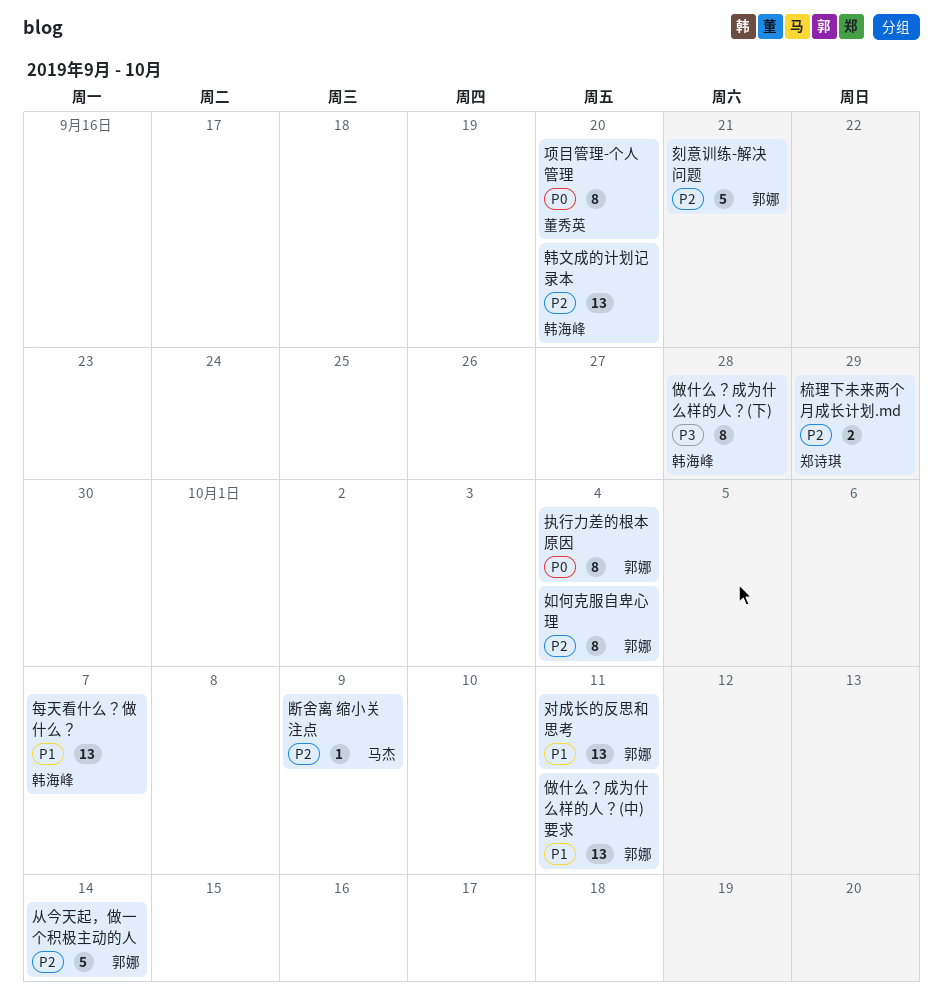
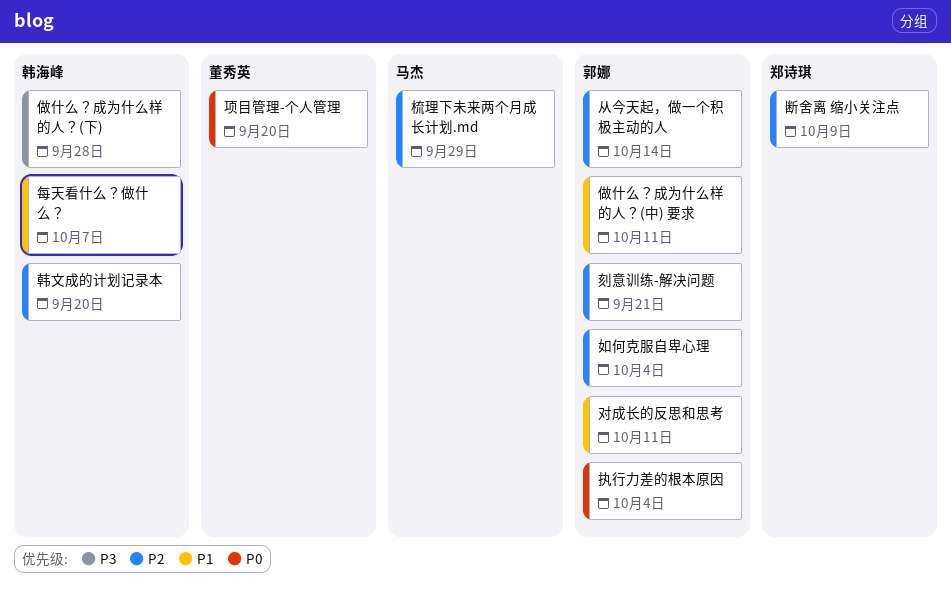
断舍离 缩小关注点, owner: 马杰 -> 郑诗琪
梳理下未来两个月成长计划.md, owner: 郑诗琪 -> 马杰

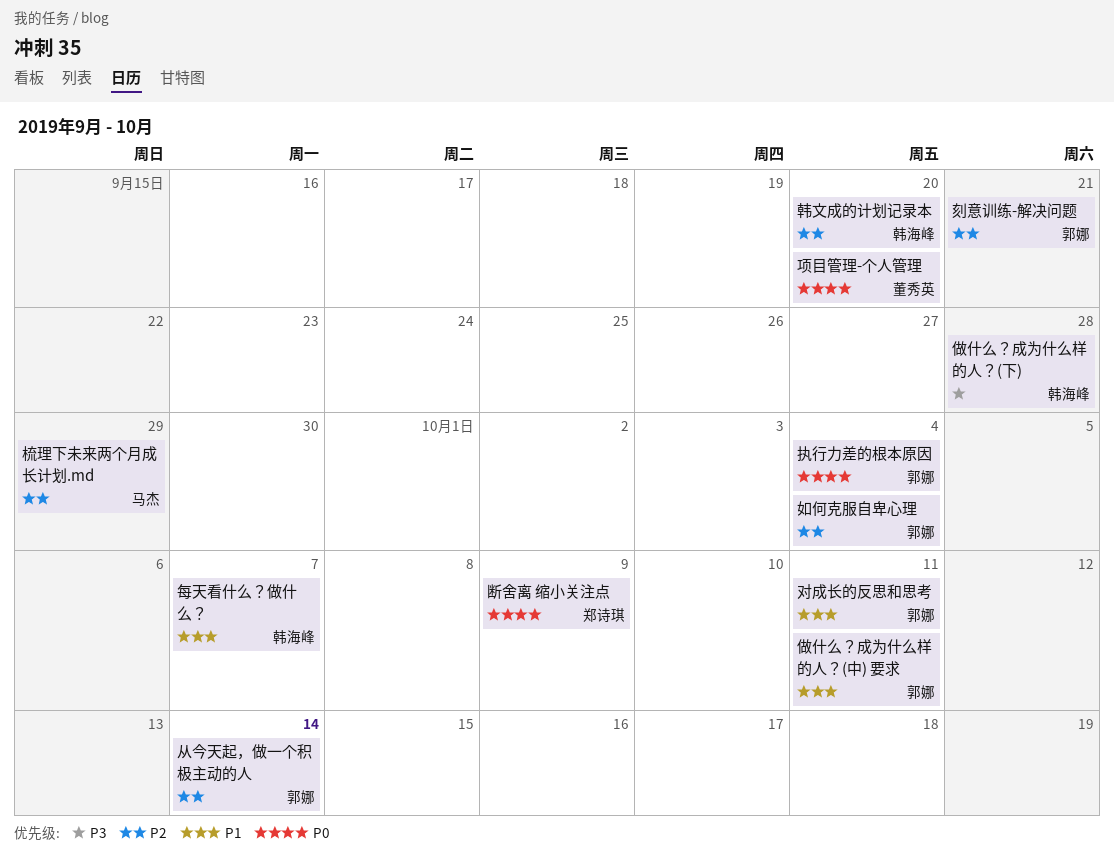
断舍离 缩小关注点, priority: P2 -> P0

